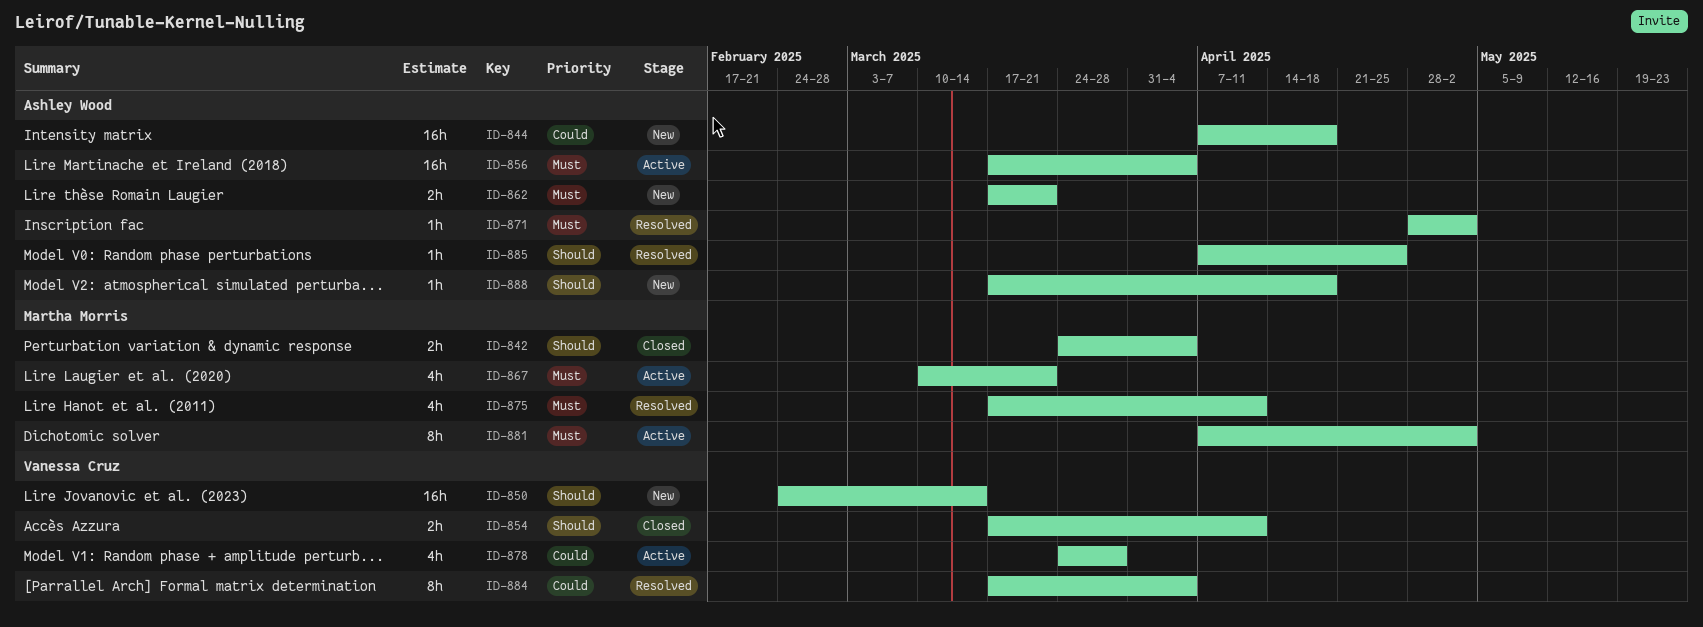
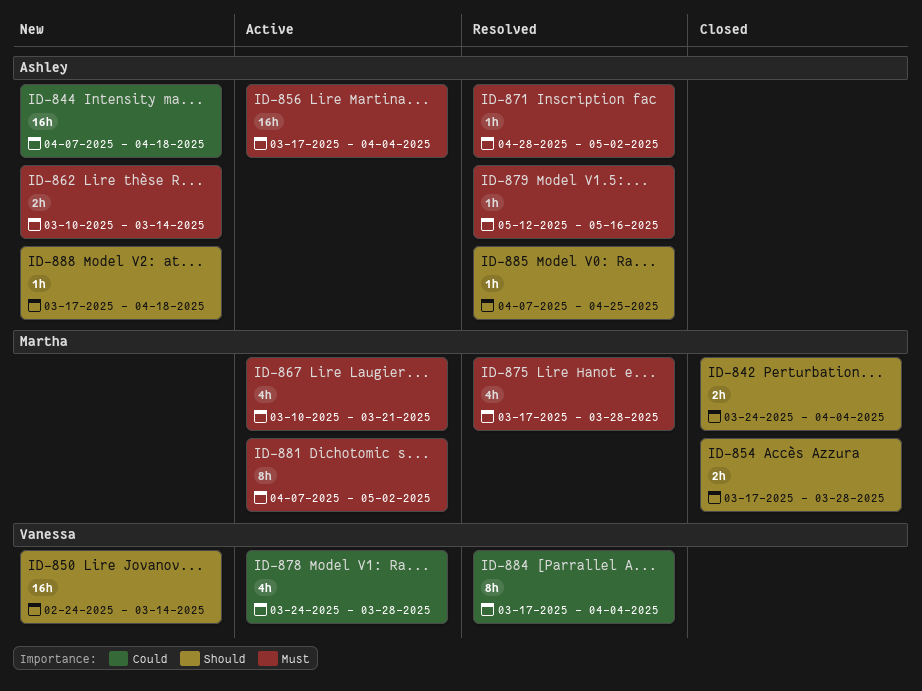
ID-854, owner: Vanessa Cruz -> Martha Morris
ID-854, due: Apr 11 -> Mar 28
ID-862, start: Mar 17 -> Mar 10
ID-862, due: Mar 21 -> Mar 14
ID-875, due: Apr 11 -> Mar 28
ID-879: none -> present

